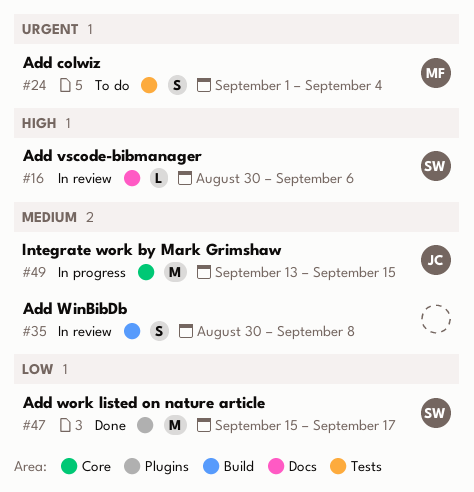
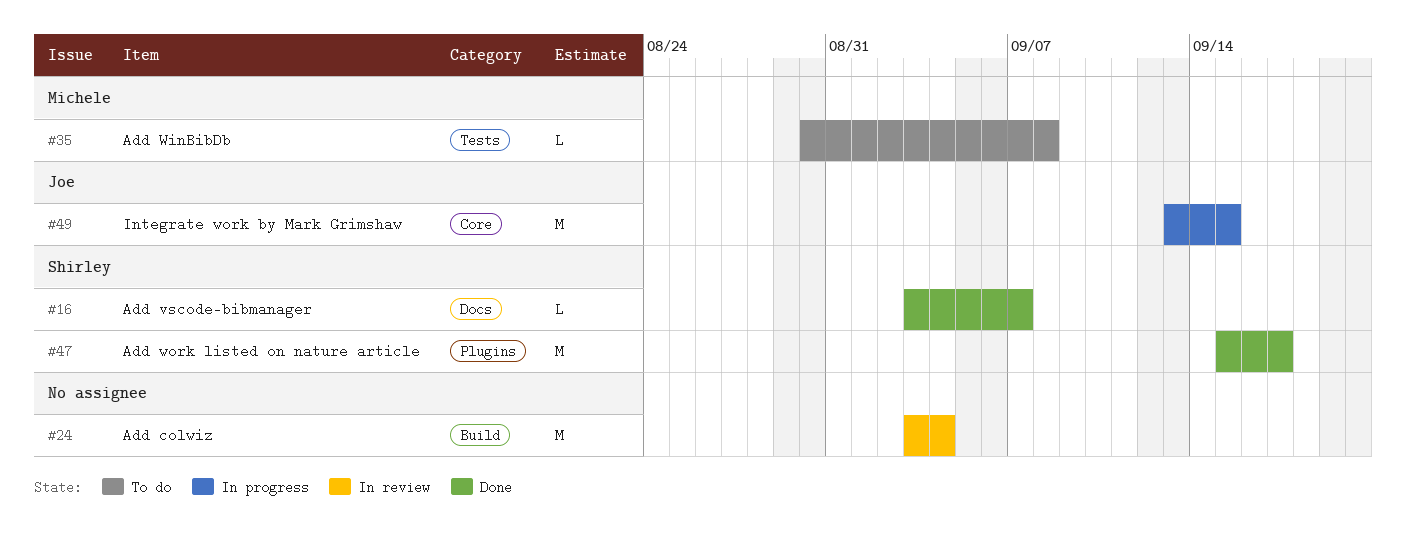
#16, status: In review -> Done
#16, start: Aug 30 -> Sep 3
#16, due: Sep 6 -> Sep 7
#24, status: To do -> In review
#24, owner: Michele -> none
#24, label: Tests -> Build
#24, estimate: S -> M
#24, start: Sep 1 -> Sep 3
#35, status: In review -> To do
#35, owner: none -> Michele
#35, label: Build -> Tests
#35, estimate: S -> L

